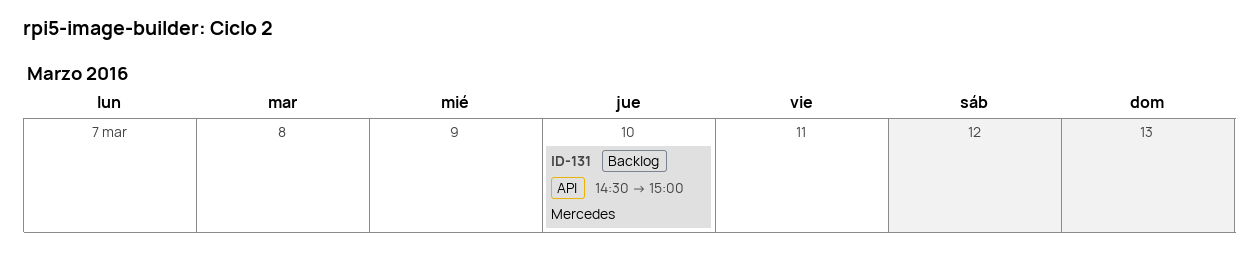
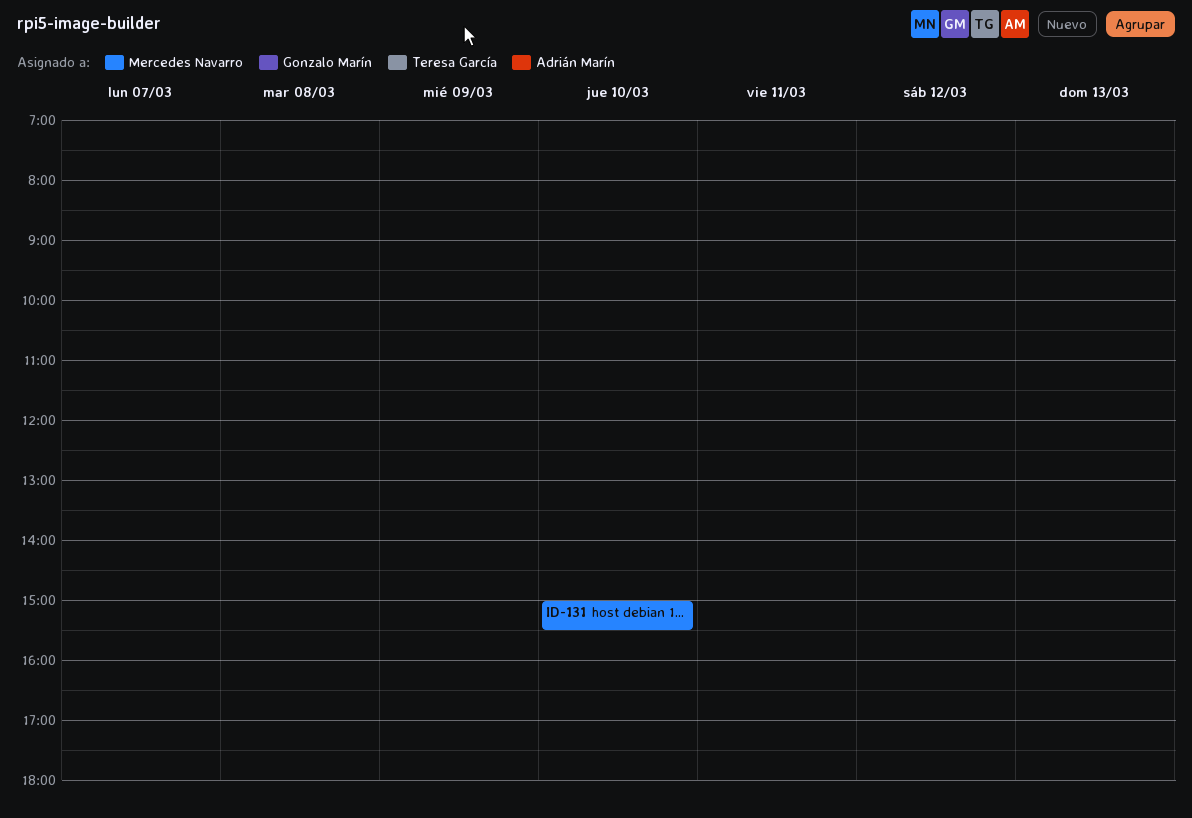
ID-131, begins: 14:30 -> 15:00
ID-131, ends: 15:00 -> 15:30

